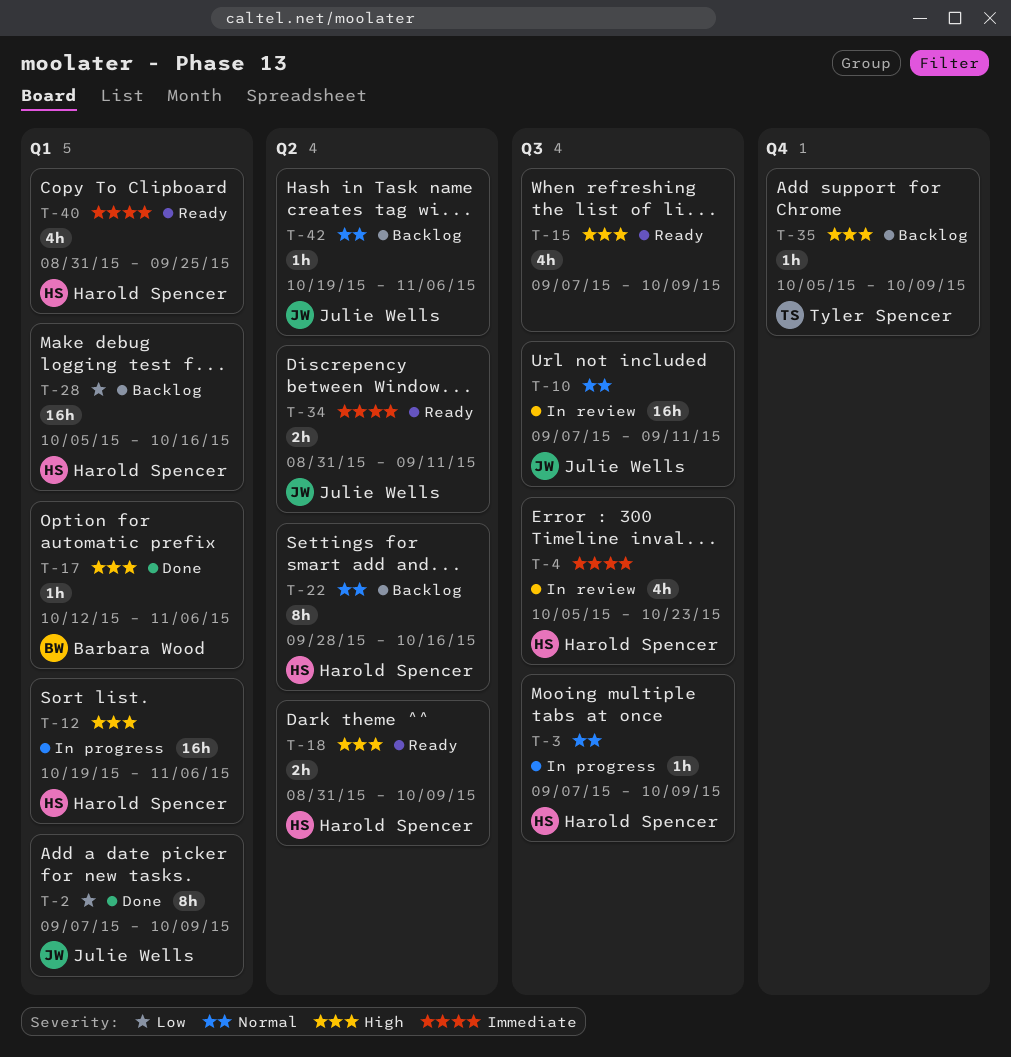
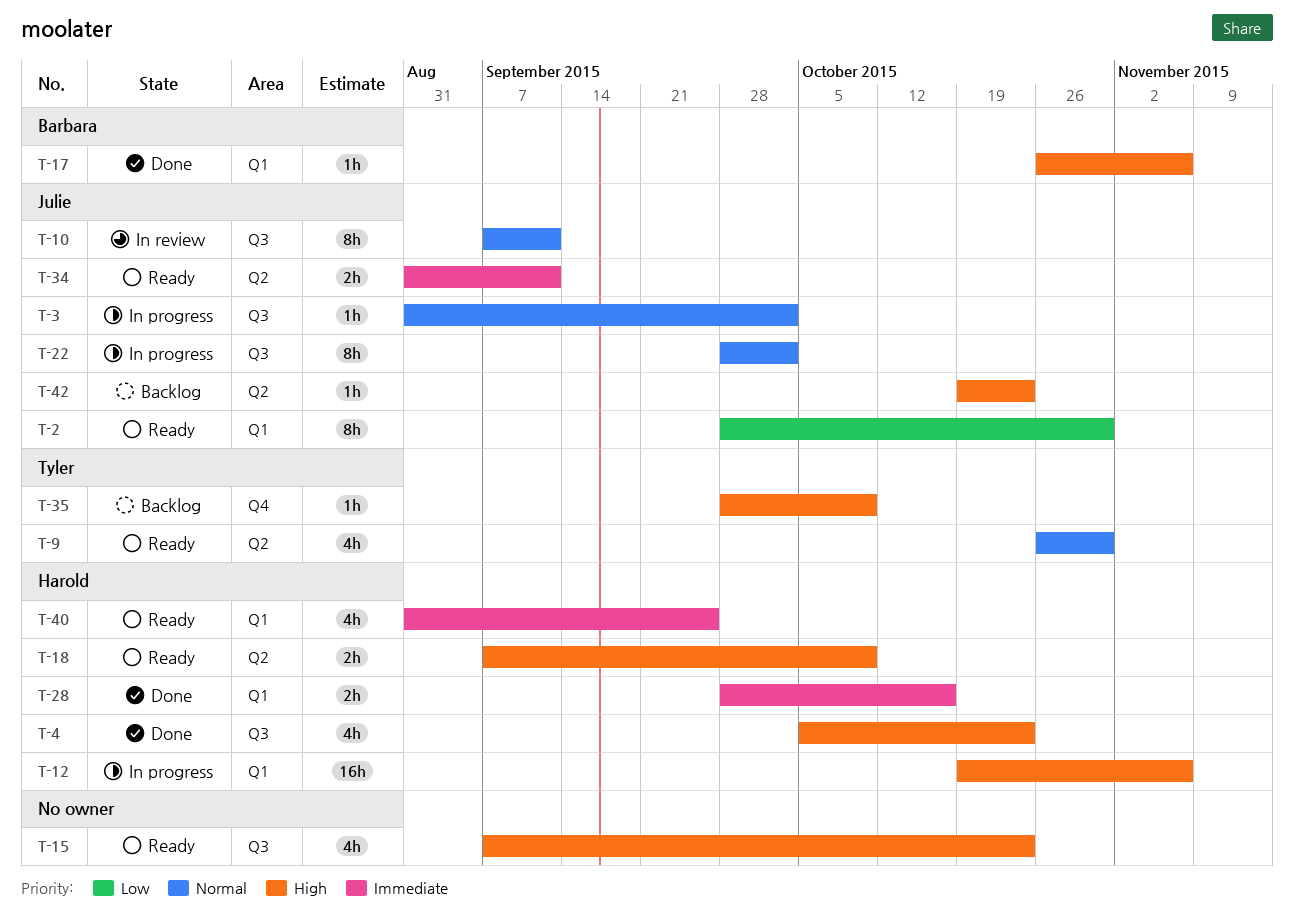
T-2, status: Done -> Ready
T-2, start: Sep 7 -> Sep 28
T-2, due: Oct 9 -> Oct 30
T-3, owner: Harold Spencer -> Julie Wells
T-3, start: Sep 7 -> Aug 31
T-3, due: Oct 9 -> Oct 2
T-4, status: In review -> Done
T-4, priority: Immediate -> High
T-9: none -> present
T-10, estimate: 16h -> 8h
T-15, due: Oct 9 -> Oct 23
T-17, start: Oct 12 -> Oct 26
T-18, start: Aug 31 -> Sep 7
T-22, status: Backlog -> In progress
T-22, owner: Harold Spencer -> Julie Wells
T-22, label: Q2 -> Q3
T-22, due: Oct 16 -> Oct 2
T-28, status: Backlog -> Done
T-28, priority: Low -> Immediate
T-28, estimate: 16h -> 2h
T-28, start: Oct 5 -> Sep 28
T-35, start: Oct 5 -> Sep 28
T-42, priority: Normal -> High
T-42, due: Nov 6 -> Oct 23

